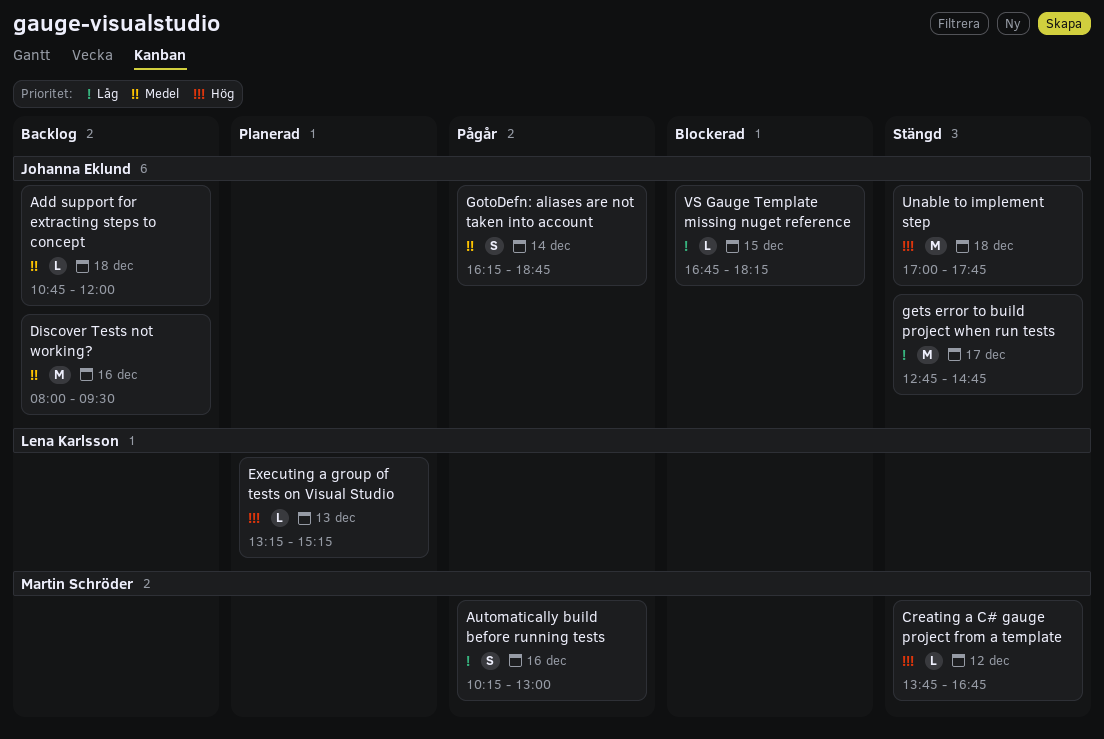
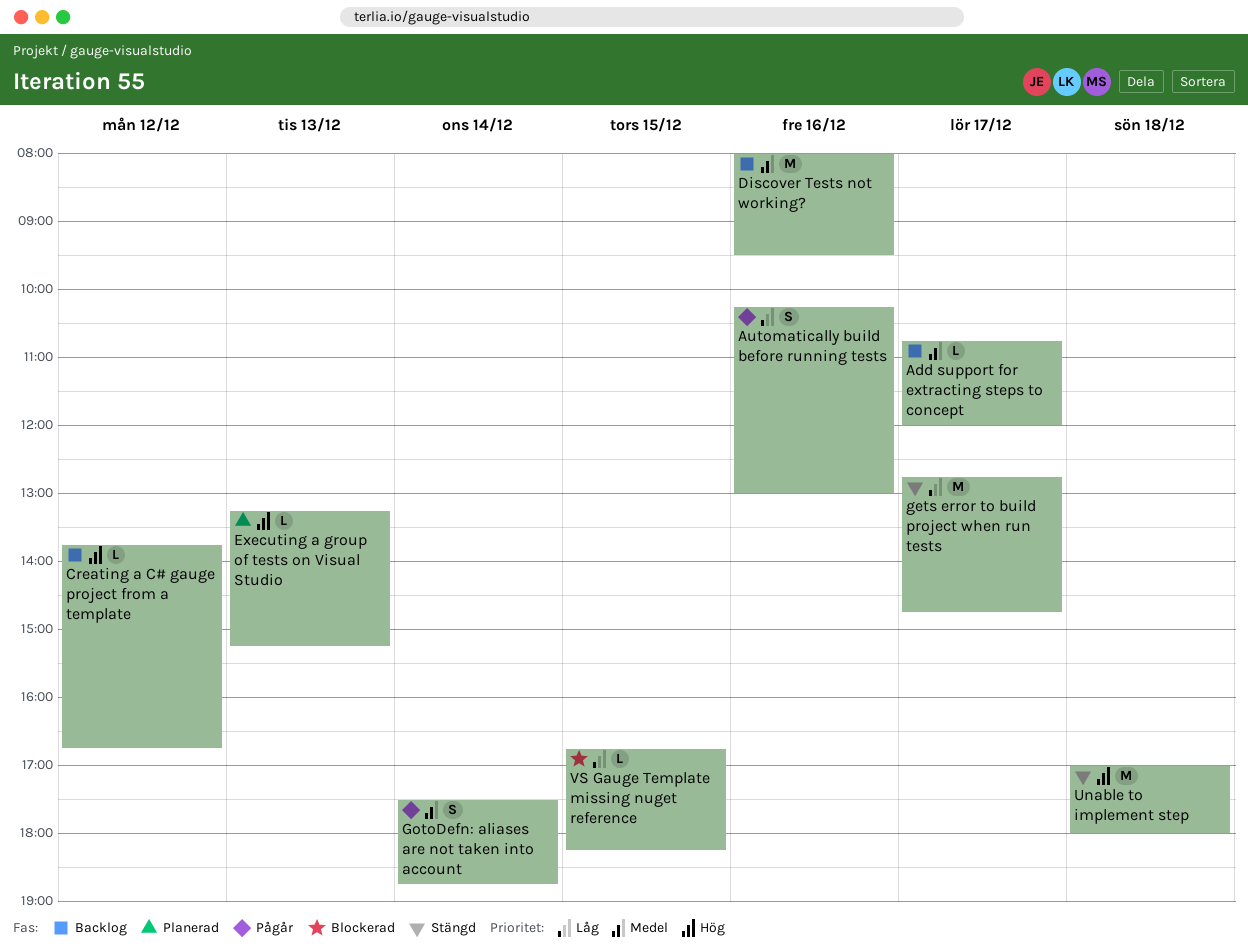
Add support for extracting steps to concept, day: Dec 18 -> Dec 17
Creating a C# gauge project from a template, status: Stängd -> Backlog
GotoDefn: aliases are not taken into account, begins: 16:15 -> 17:30
Unable to implement step, ends: 17:45 -> 18:00

